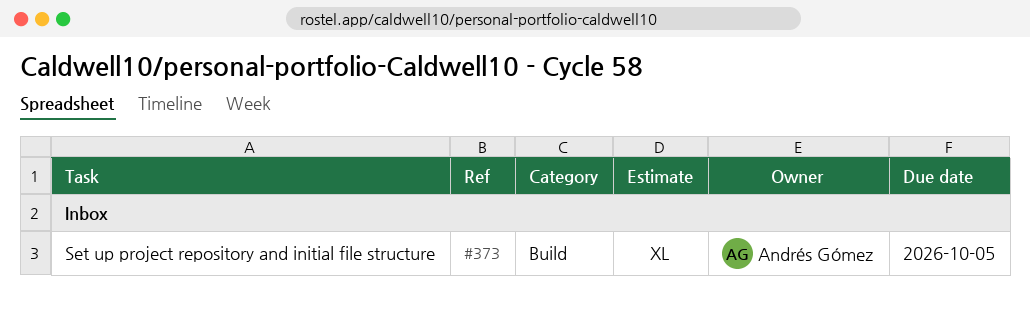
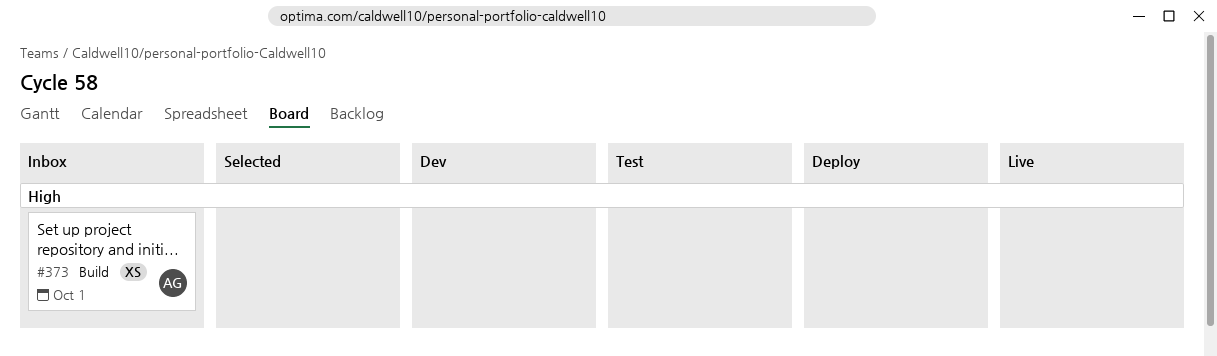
#373, estimate: XL -> XS
#373, due: Oct 5 -> Oct 1

